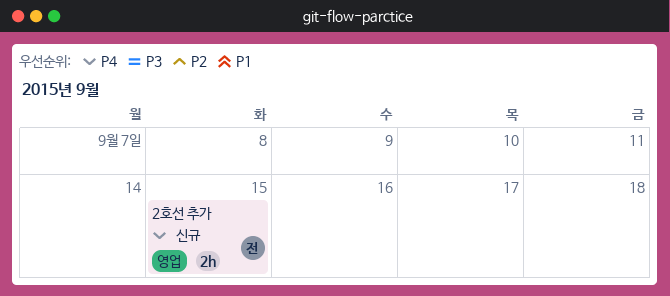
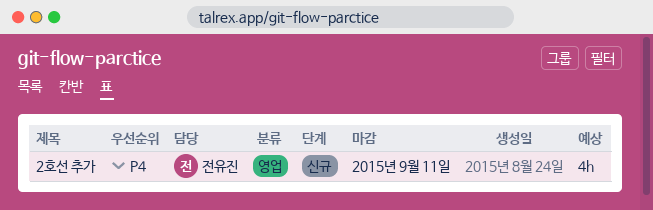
2호선 추가, estimate: 2h -> 4h
2호선 추가, due: Sep 15 -> Sep 11

